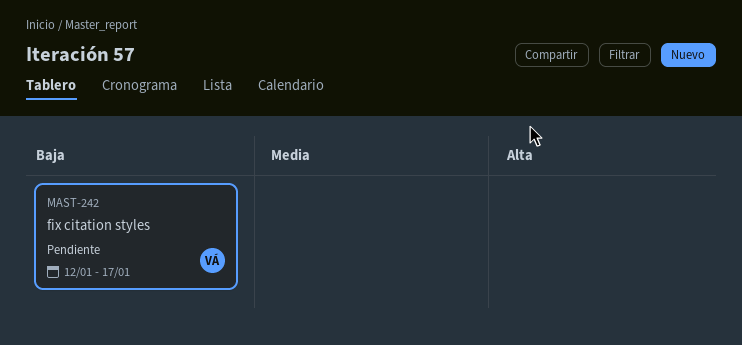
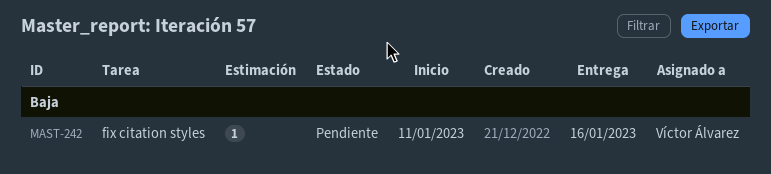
MAST-242, start: Jan 12 -> Jan 11
MAST-242, due: Jan 17 -> Jan 16

